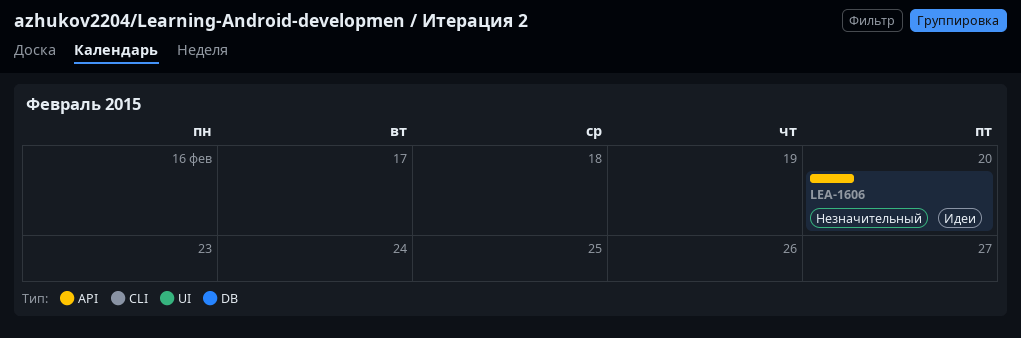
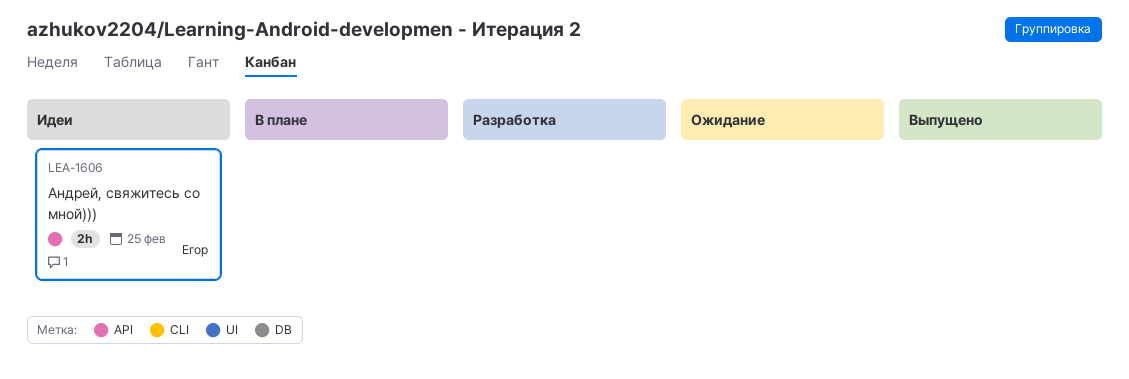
LEA-1606, due: Feb 20 -> Feb 25

